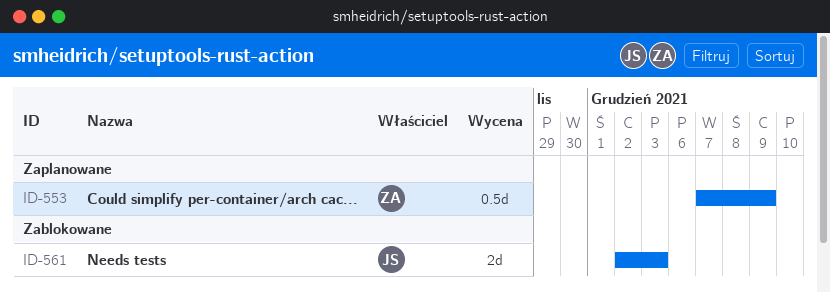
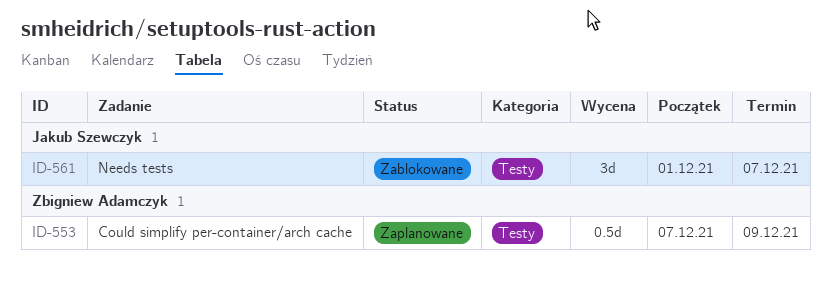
ID-561, estimate: 2d -> 3d
ID-561, start: Dec 2 -> Dec 1
ID-561, due: Dec 3 -> Dec 7

